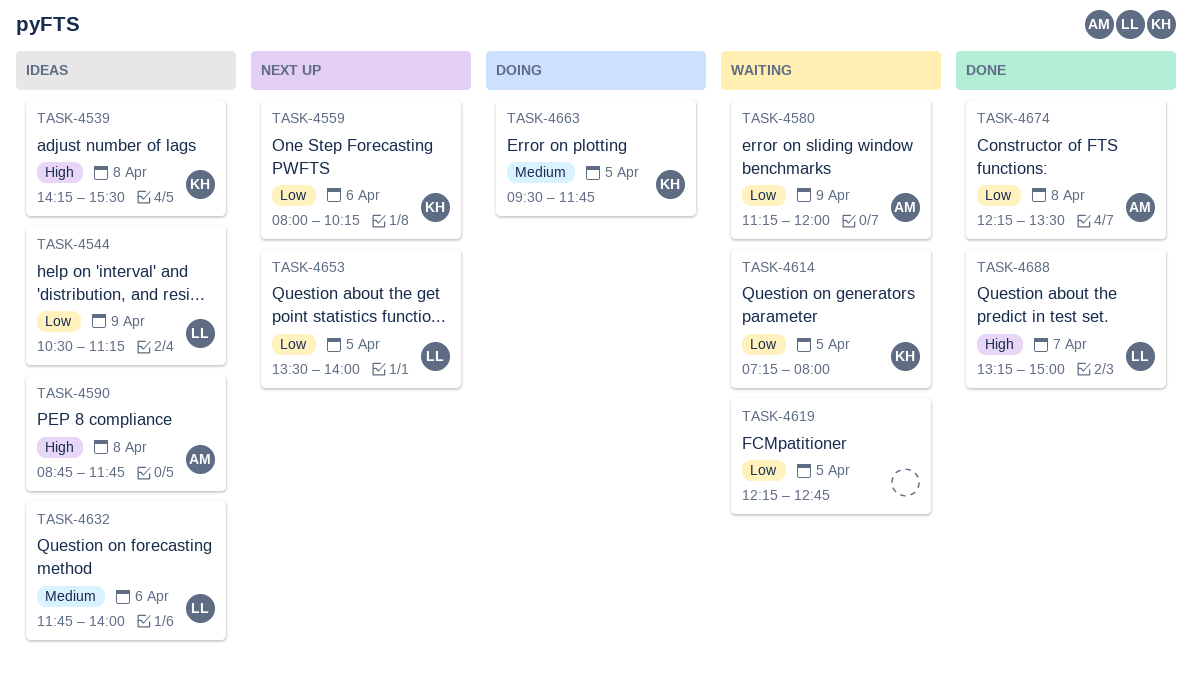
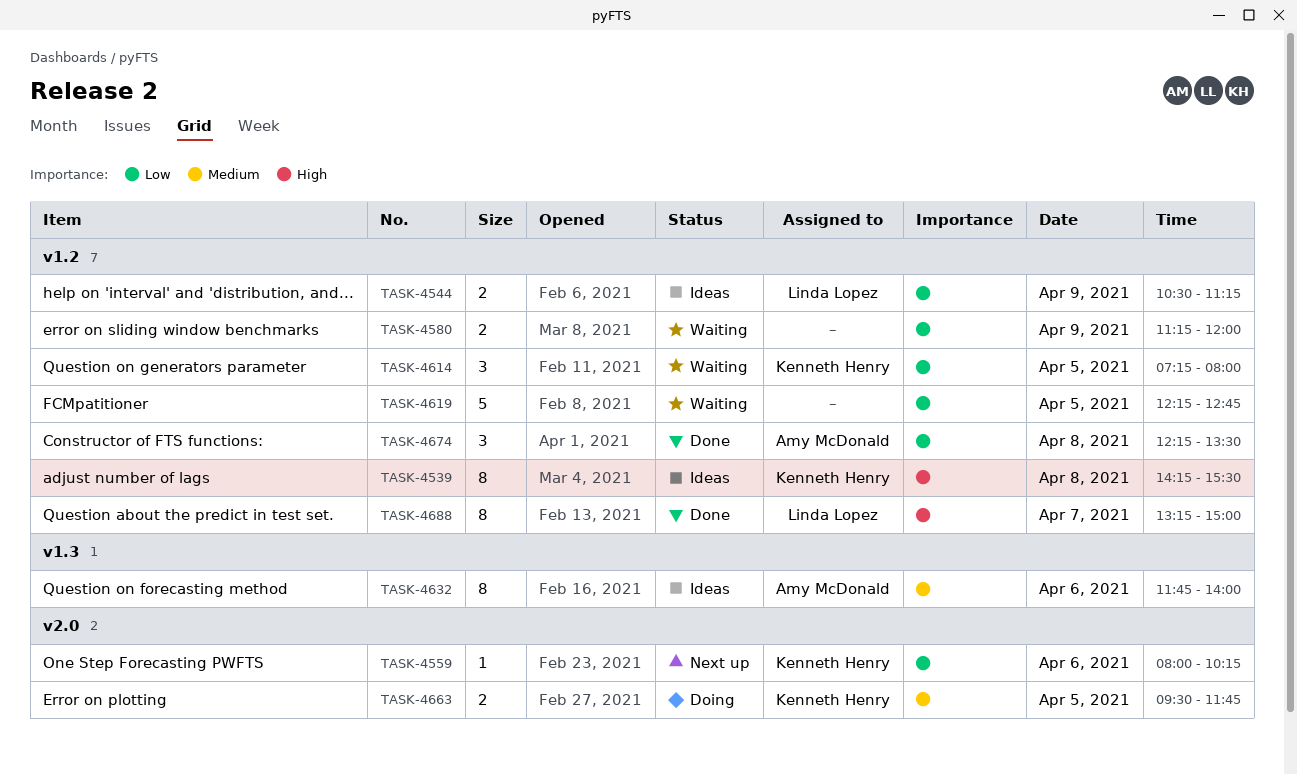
TASK-4580, owner: Amy McDonald -> none
TASK-4590: present -> none
TASK-4632, owner: Linda Lopez -> Amy McDonald
TASK-4653: present -> none

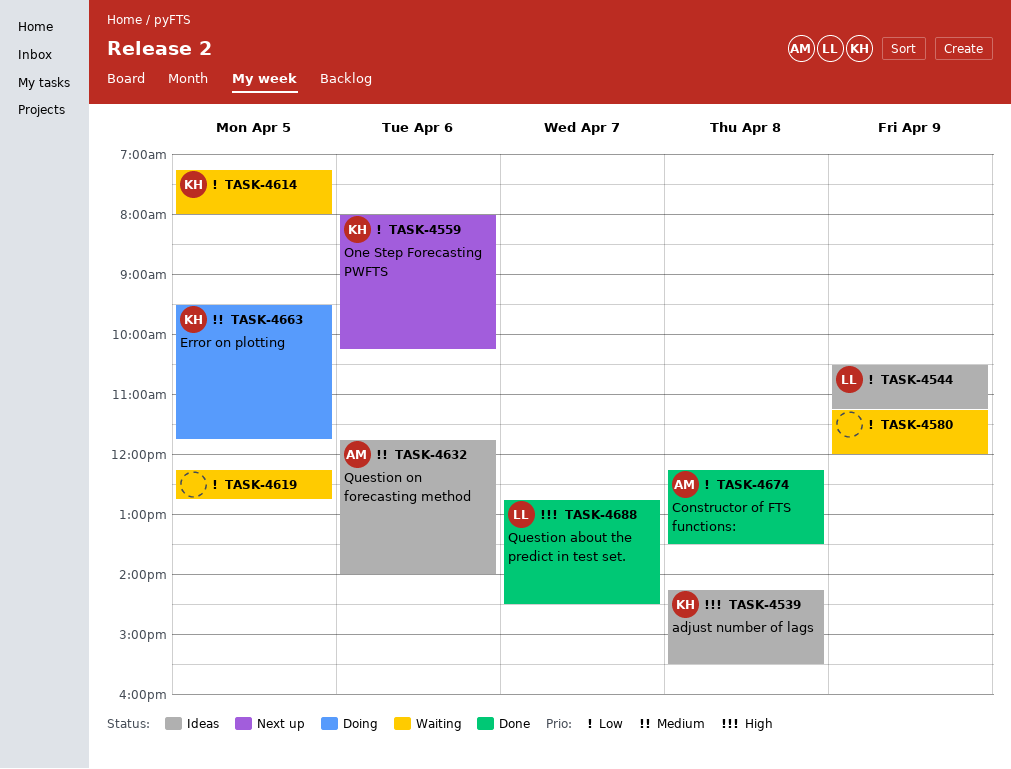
TASK-4688, begins: 13:15 -> 12:45
TASK-4688, ends: 15:00 -> 14:30

